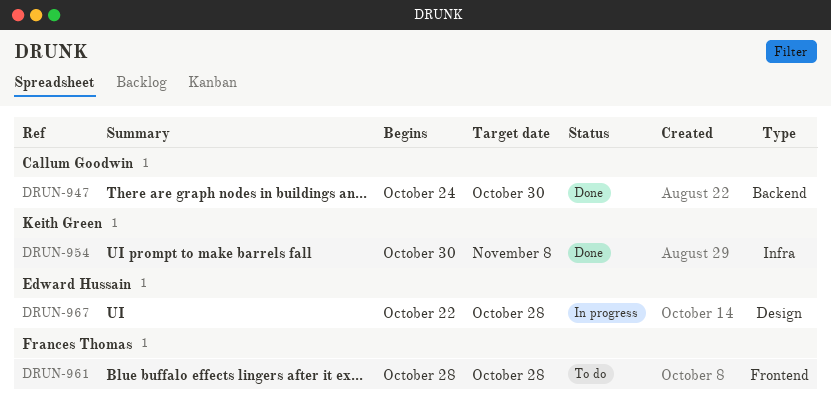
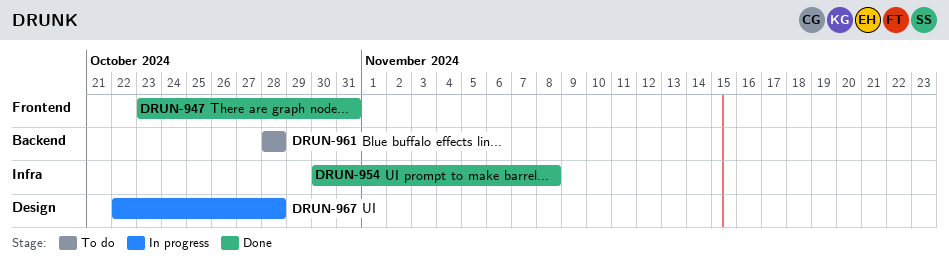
DRUN-947, label: Backend -> Frontend
DRUN-947, start: Oct 24 -> Oct 23
DRUN-947, due: Oct 30 -> Oct 31
DRUN-961, label: Frontend -> Backend

